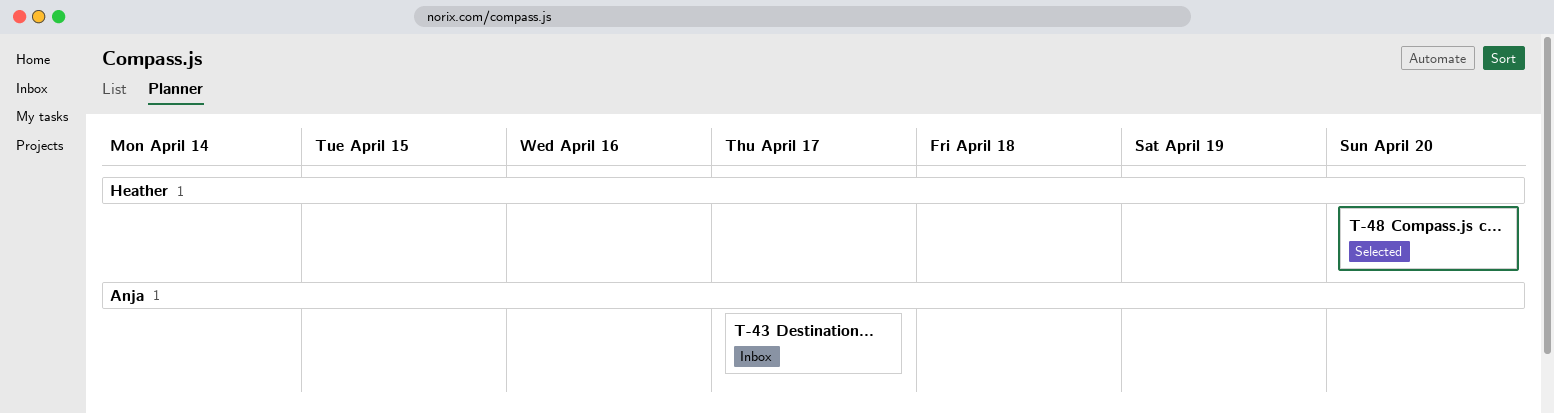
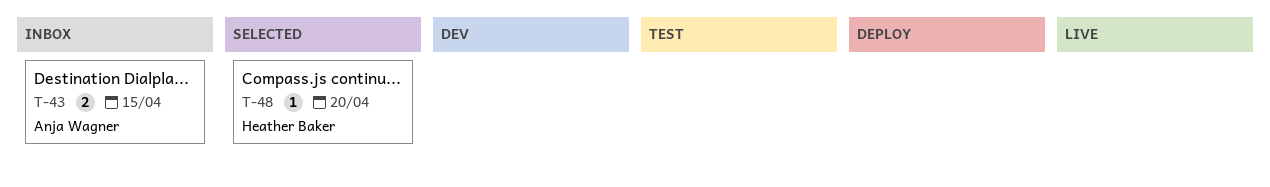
T-43, due: Apr 17 -> Apr 15

